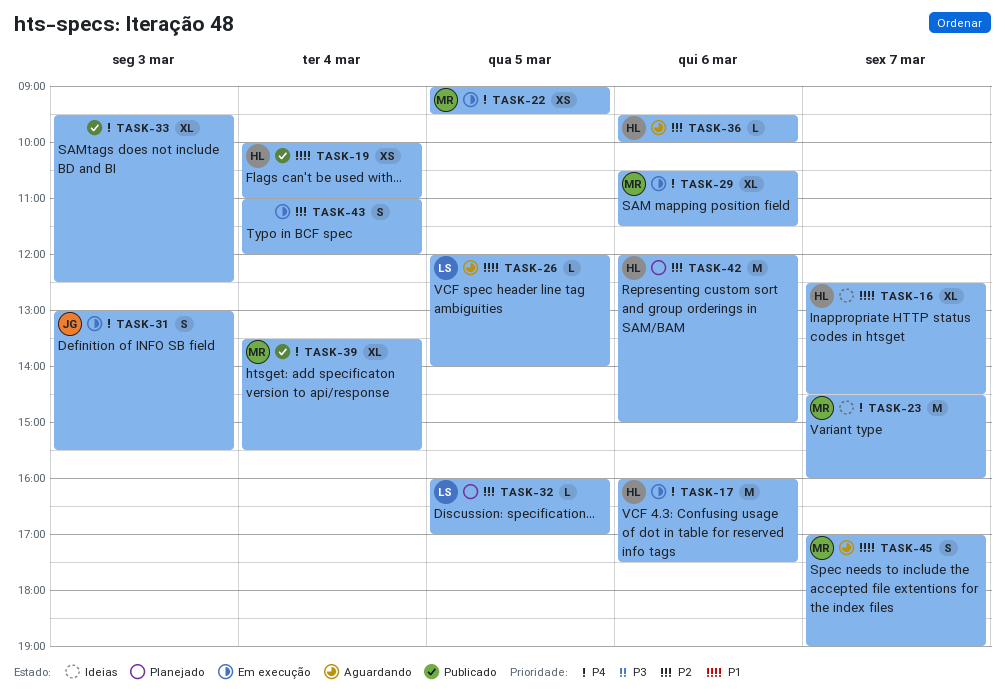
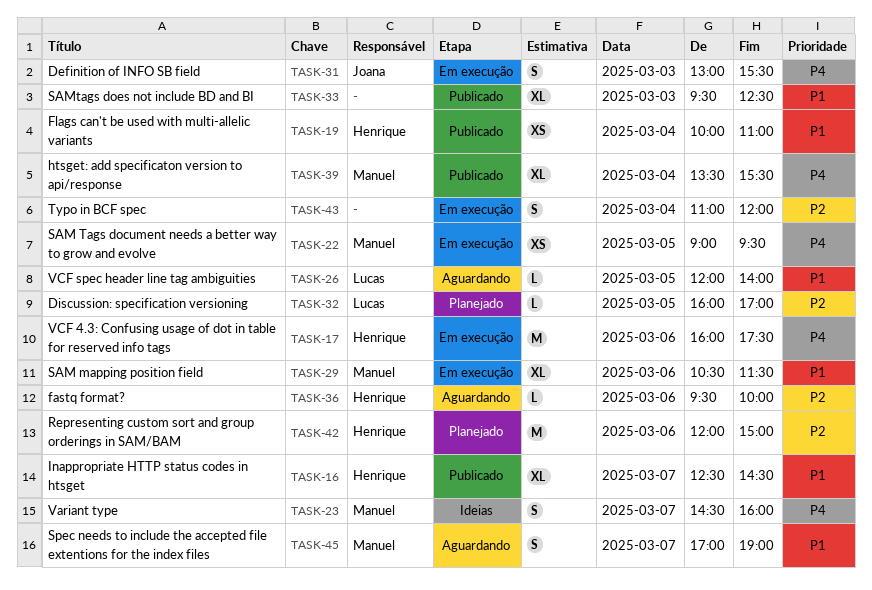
TASK-16, status: Ideias -> Publicado
TASK-23, estimate: M -> S
TASK-29, priority: P4 -> P1
TASK-33, priority: P4 -> P1

